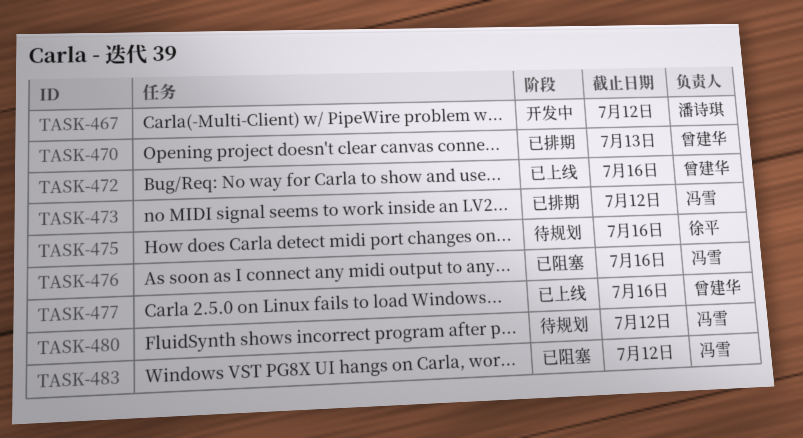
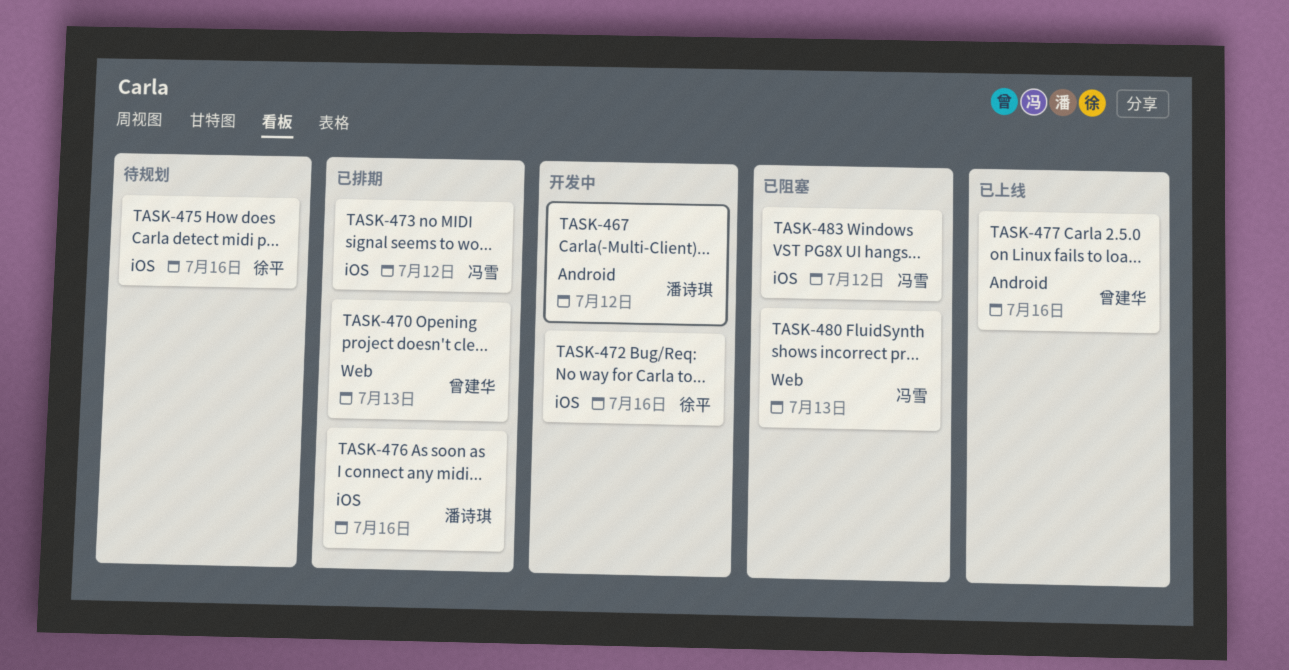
TASK-472, status: 已上线 -> 开发中
TASK-472, owner: 曾建华 -> 徐平
TASK-476, status: 已阻塞 -> 已排期
TASK-476, owner: 冯雪 -> 潘诗琪
TASK-480, status: 待规划 -> 已阻塞
TASK-480, due: Jul 12 -> Jul 13

